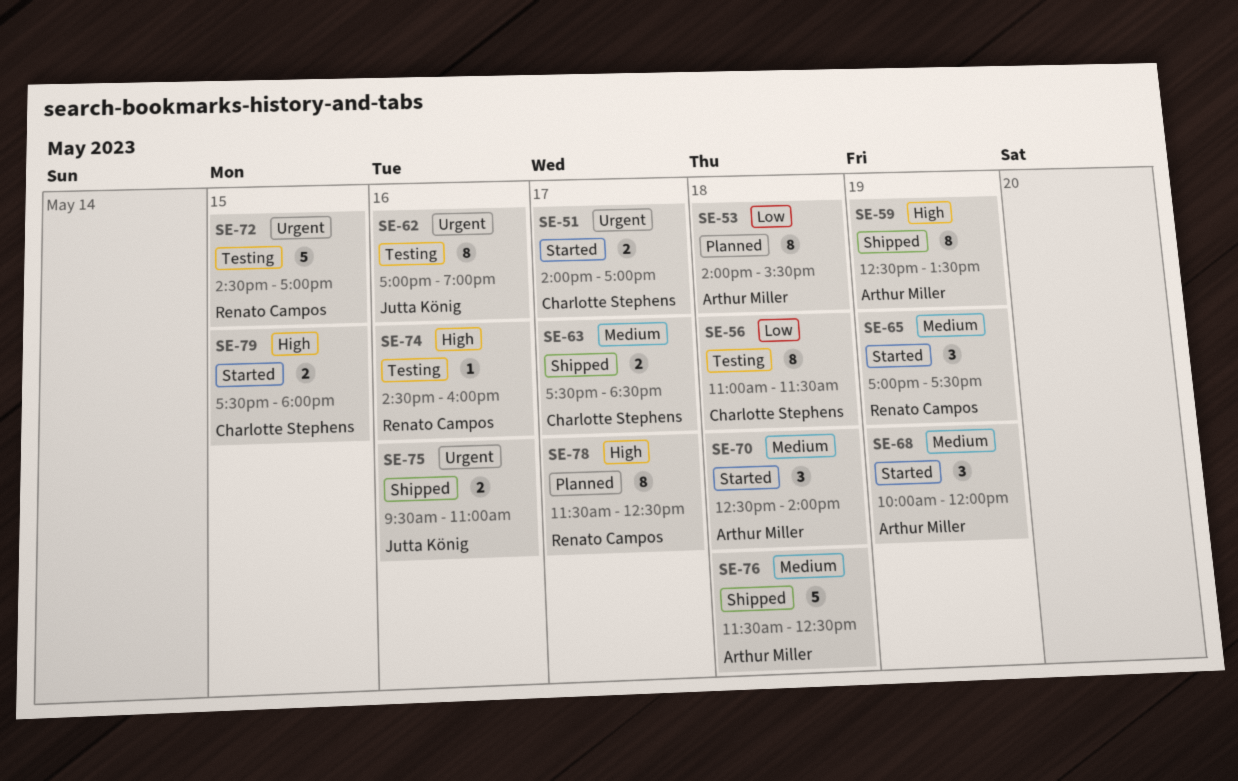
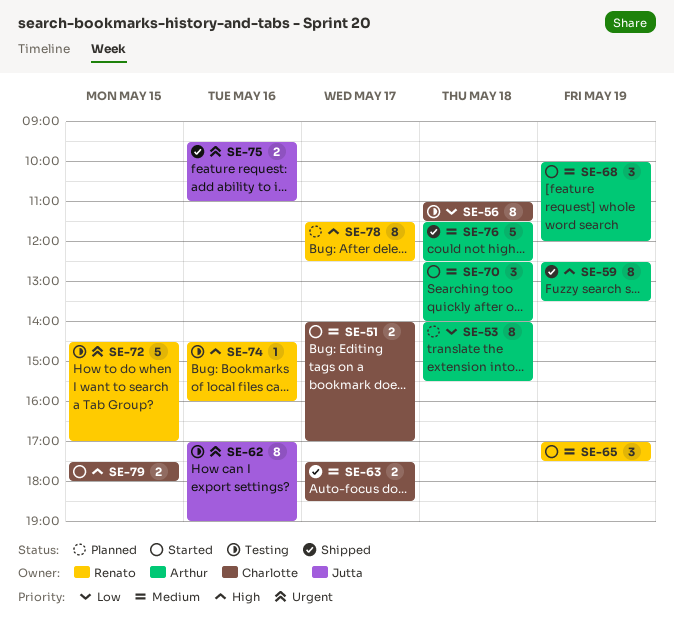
SE-51, priority: Urgent -> Medium

